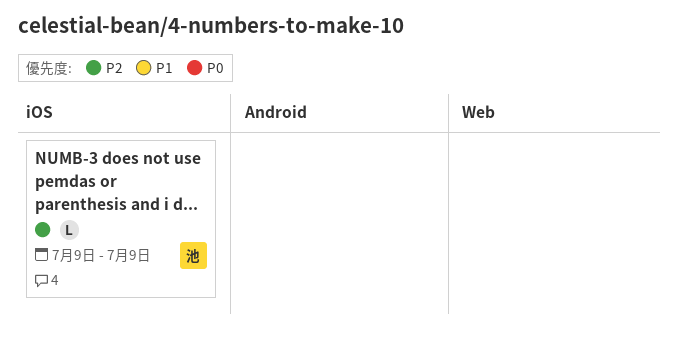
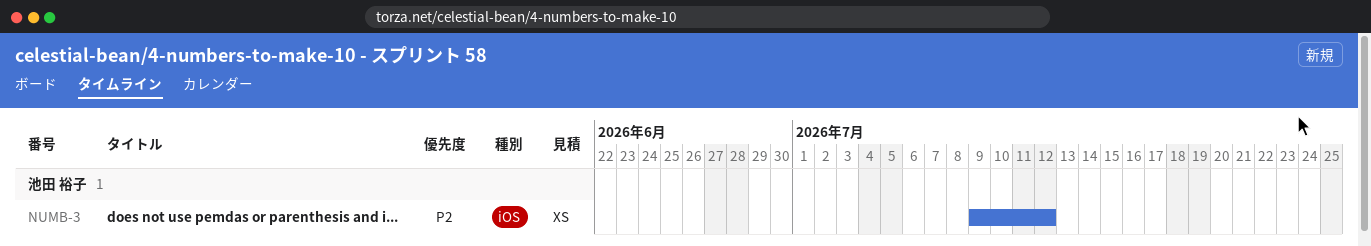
NUMB-3, estimate: L -> XS
NUMB-3, due: Jul 9 -> Jul 12

